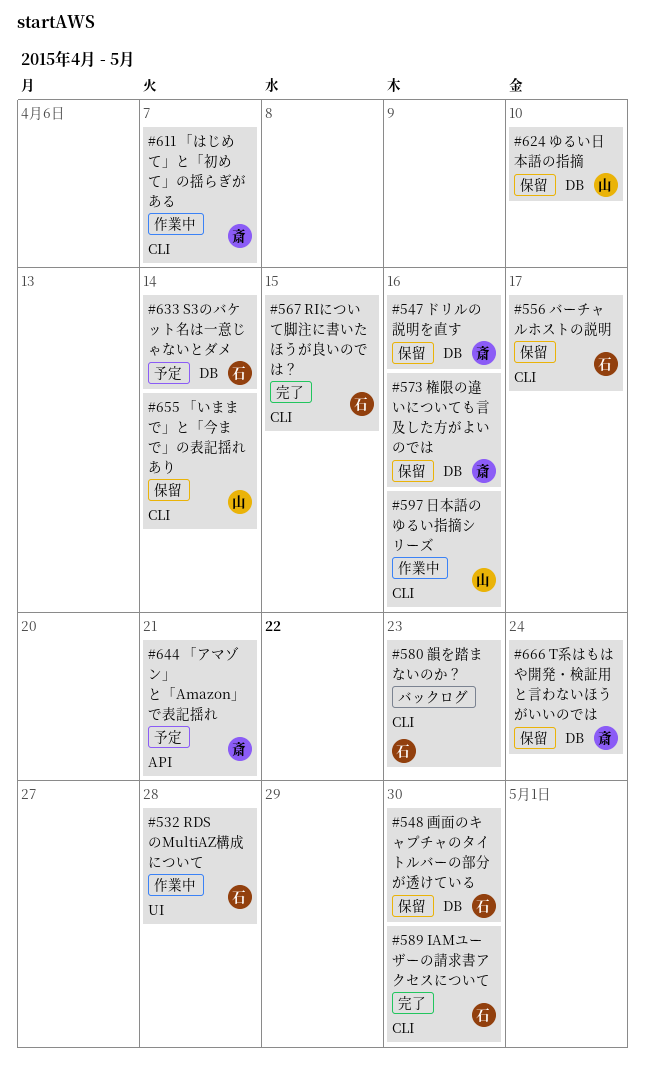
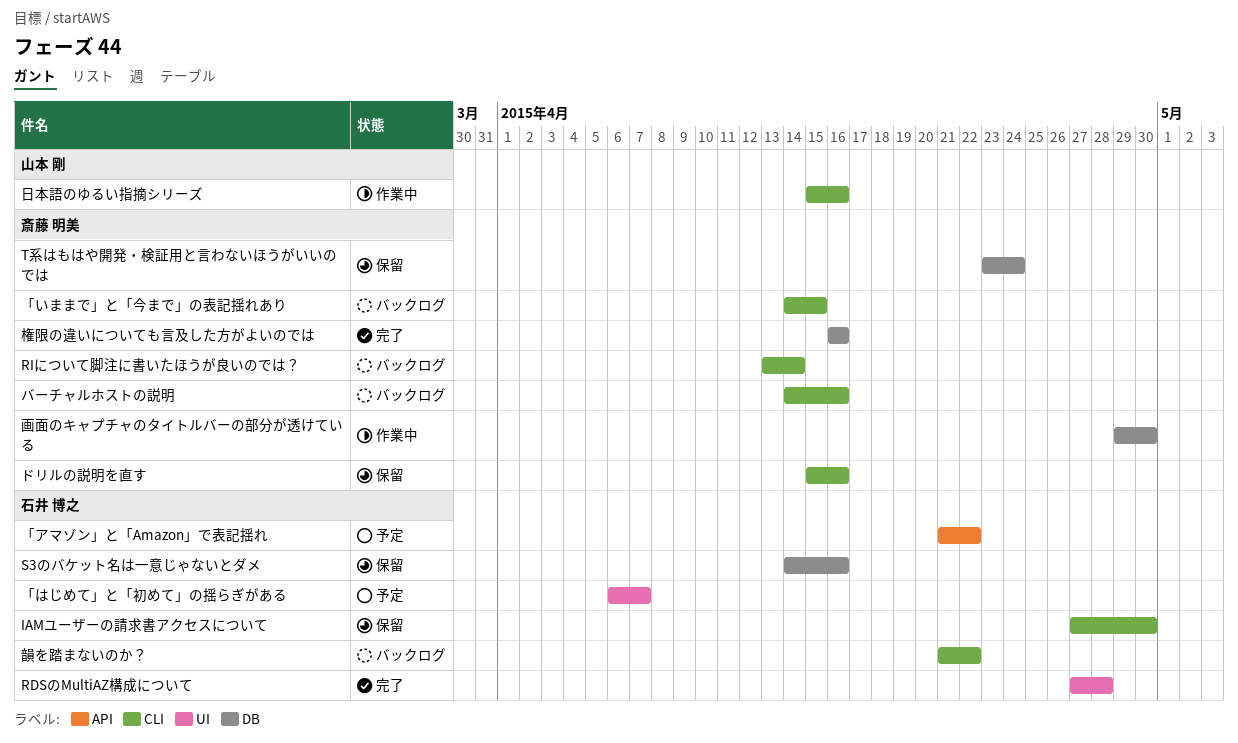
IAMユーザーの請求書アクセスについて, status: 完了 -> 保留
RDSのMultiAZ構成について, status: 作業中 -> 完了
RIについて脚注に書いたほうが良いのでは？, status: 完了 -> バックログ
RIについて脚注に書いたほうが良いのでは？, owner: 石井 博之 -> 斎藤 明美
RIについて脚注に書いたほうが良いのでは？, due: Apr 15 -> Apr 14
S3のバケット名は一意じゃないとダメ, status: 予定 -> 保留
S3のバケット名は一意じゃないとダメ, due: Apr 14 -> Apr 16
「いままで」と「今まで」の表記揺れあり, status: 保留 -> バックログ
「いままで」と「今まで」の表記揺れあり, owner: 山本 剛 -> 斎藤 明美
「いままで」と「今まで」の表記揺れあり, due: Apr 14 -> Apr 15
「はじめて」と「初めて」の揺らぎがある, status: 作業中 -> 予定
「はじめて」と「初めて」の揺らぎがある, owner: 斎藤 明美 -> 石井 博之
「はじめて」と「初めて」の揺らぎがある, label: CLI -> UI
「アマゾン」と「Amazon」で表記揺れ, owner: 斎藤 明美 -> 石井 博之
「アマゾン」と「Amazon」で表記揺れ, due: Apr 21 -> Apr 22
ゆるい日本語の指摘: present -> none
ドリルの説明を直す, label: DB -> CLI
バーチャルホストの説明, status: 保留 -> バックログ
バーチャルホストの説明, owner: 石井 博之 -> 斎藤 明美
バーチャルホストの説明, due: Apr 17 -> Apr 16
権限の違いについても言及した方がよいのでは, status: 保留 -> 完了
画面のキャプチャのタイトルバーの部分が透けている, status: 保留 -> 作業中
画面のキャプチャのタイトルバーの部分が透けている, owner: 石井 博之 -> 斎藤 明美
韻を踏まないのか？, due: Apr 23 -> Apr 22

